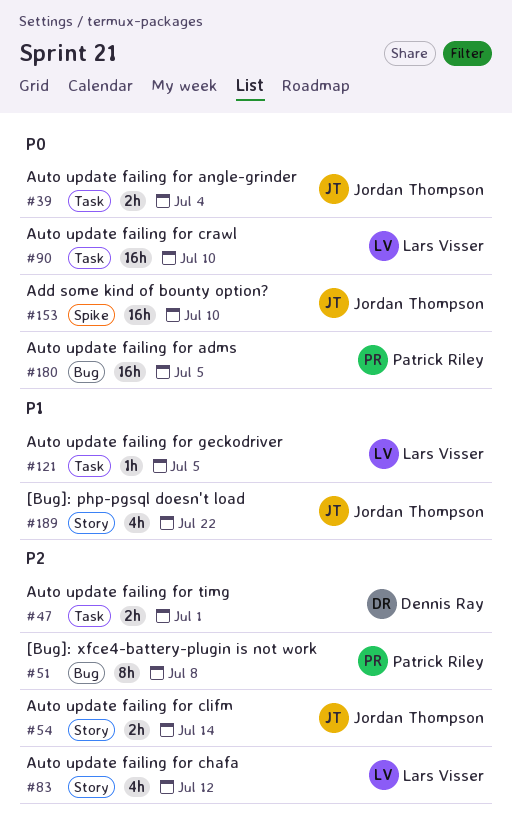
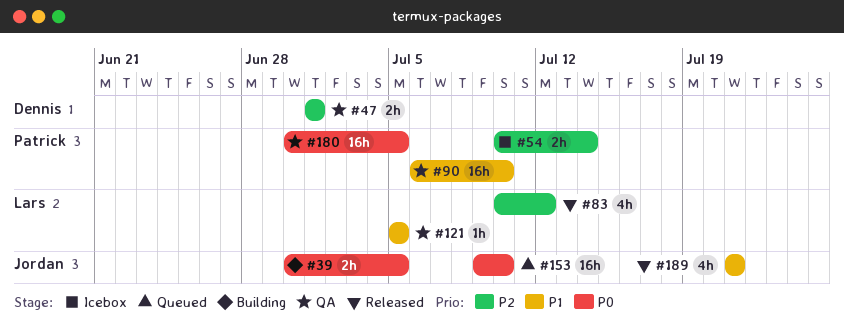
#39, due: Jul 4 -> Jul 5
#51: present -> none
#54, owner: Jordan Thompson -> Patrick Riley
#90, owner: Lars Visser -> Patrick Riley
#90, priority: P0 -> P1
#189, due: Jul 22 -> Jul 21

